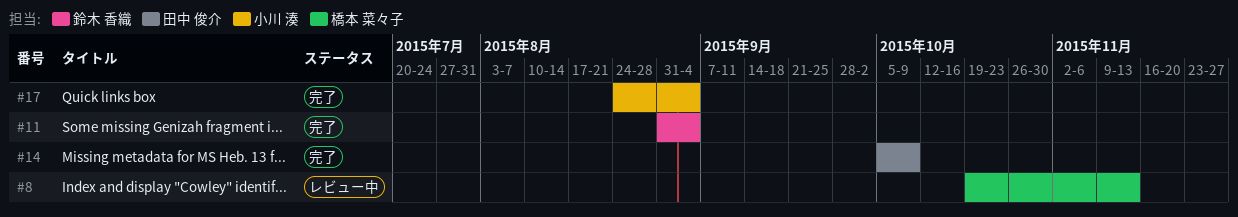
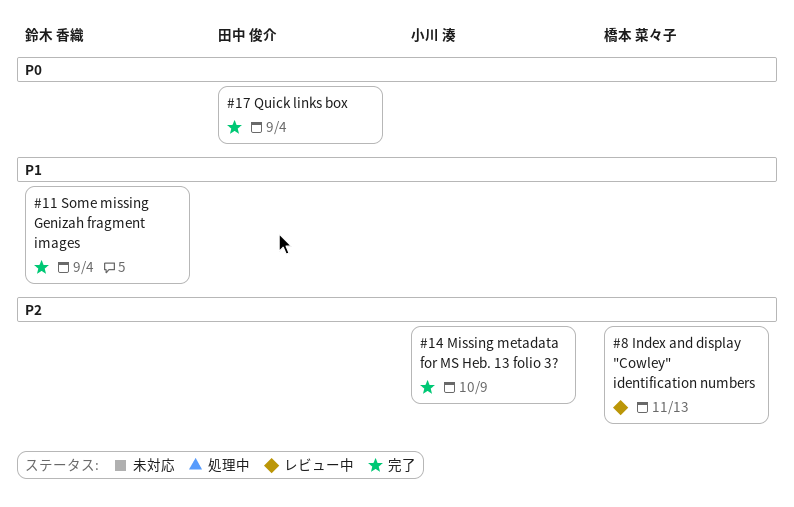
#14, owner: 田中 俊介 -> 小川 湊
#17, owner: 小川 湊 -> 田中 俊介

